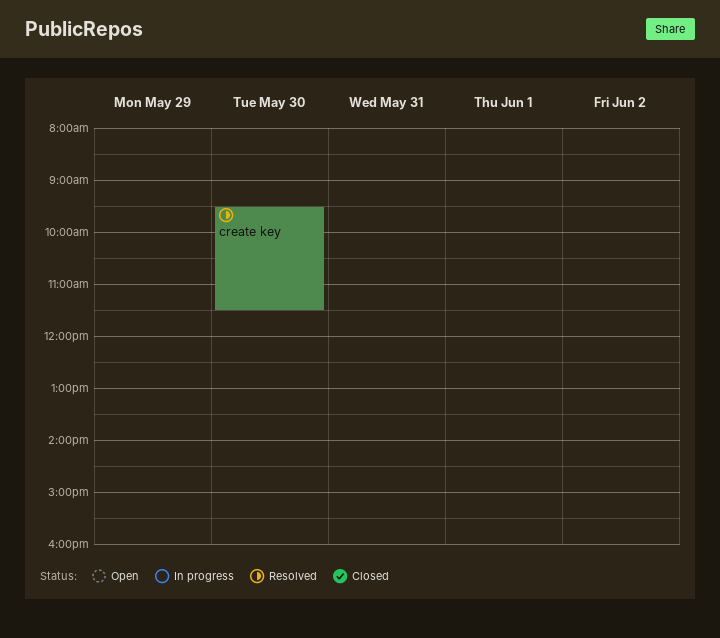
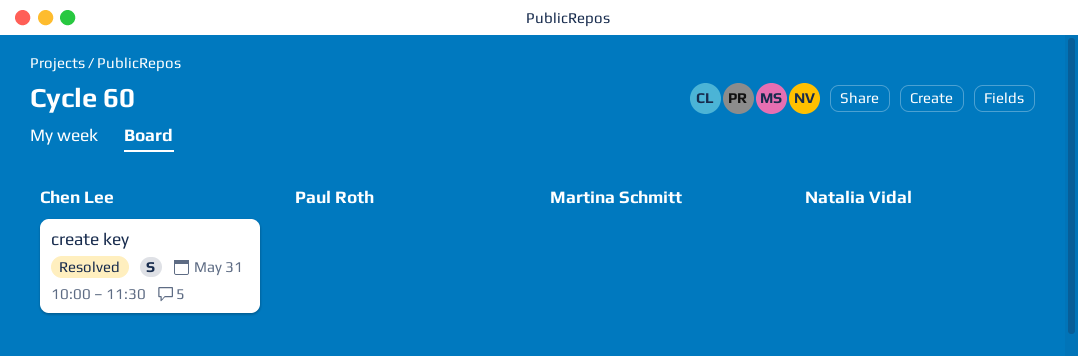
create key, day: May 30 -> May 31
create key, begins: 09:30 -> 10:00

